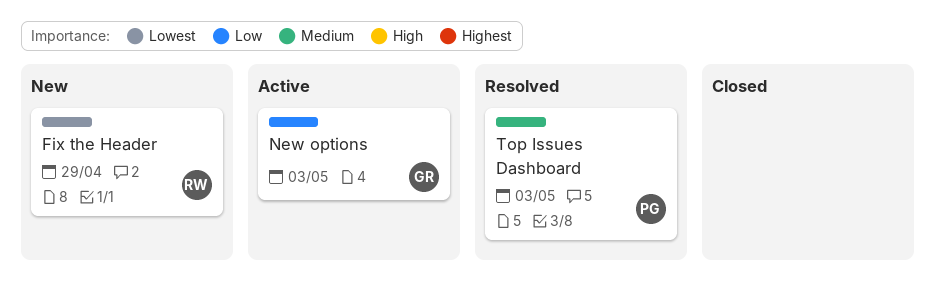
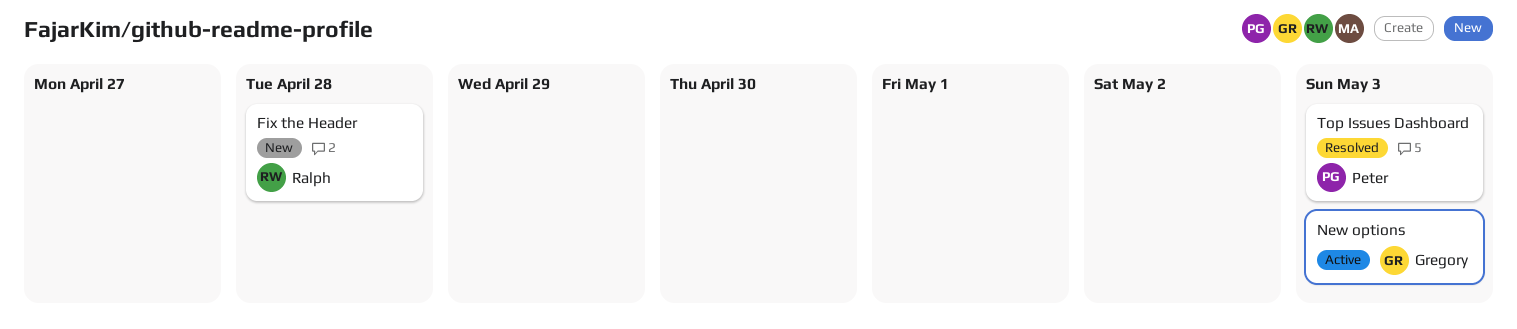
Fix the Header, due: Apr 29 -> Apr 28

